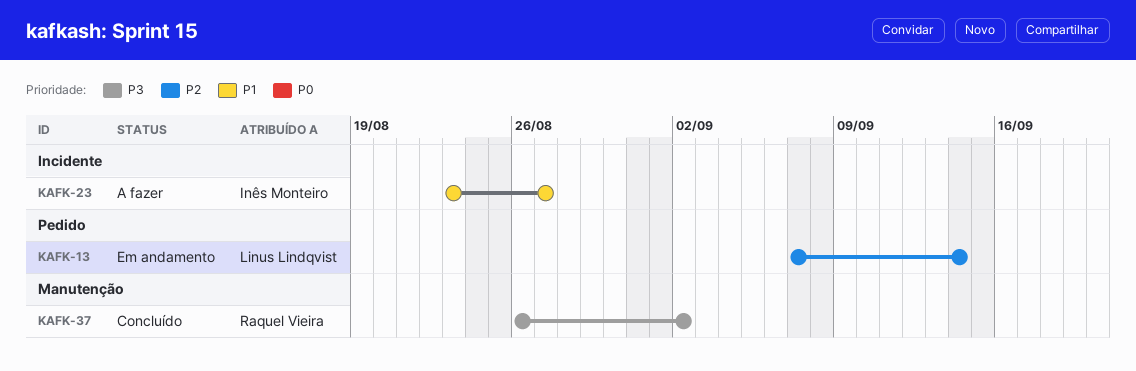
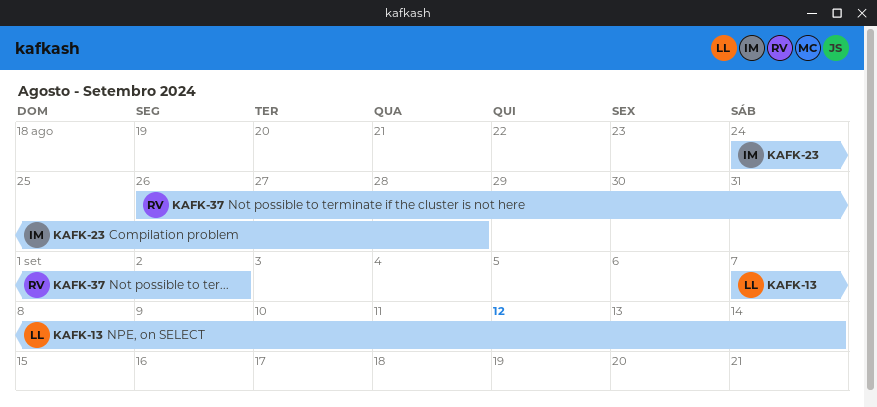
KAFK-23, start: Aug 23 -> Aug 24
KAFK-23, due: Aug 27 -> Aug 28

